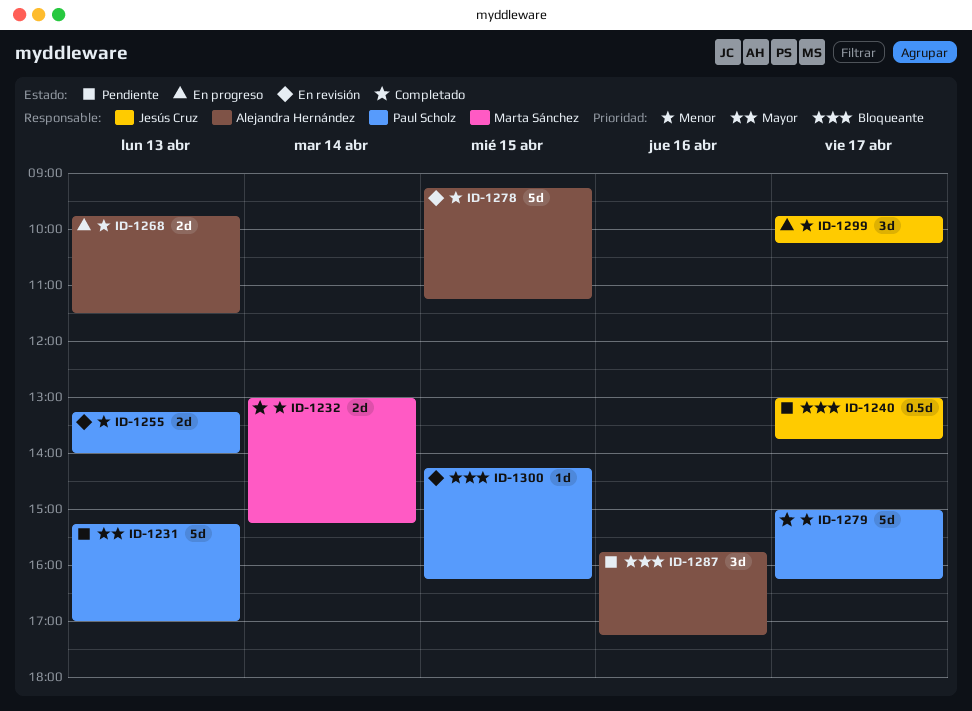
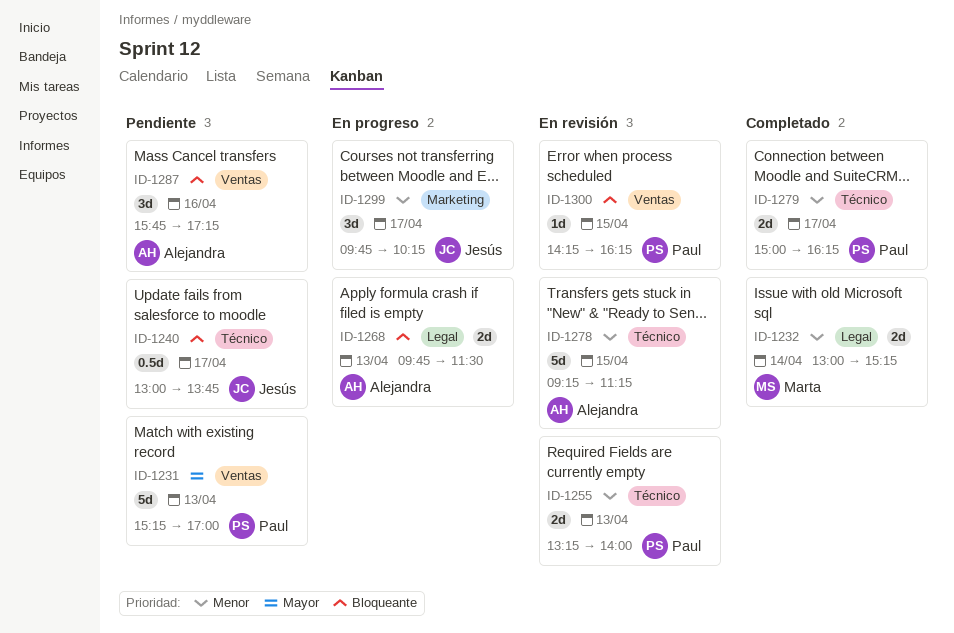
ID-1268, priority: Menor -> Bloqueante
ID-1279, estimate: 5d -> 2d

